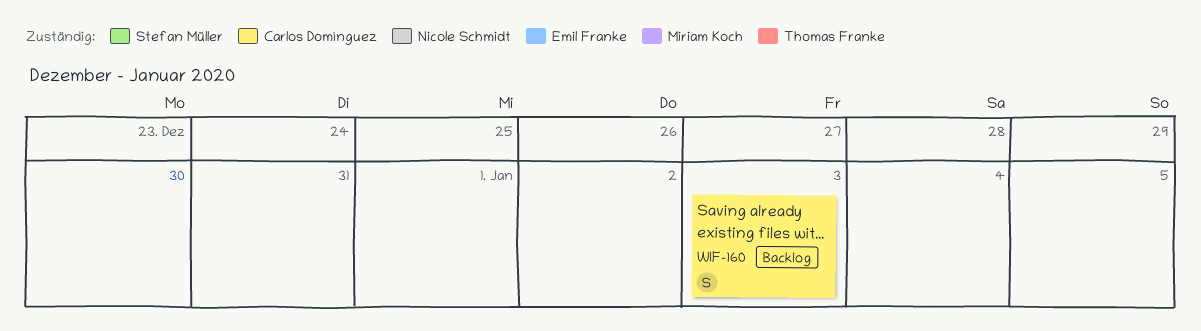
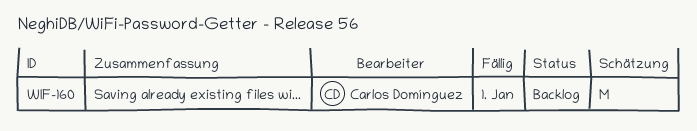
WIF-160, estimate: S -> M
WIF-160, due: Jan 3 -> Jan 1

